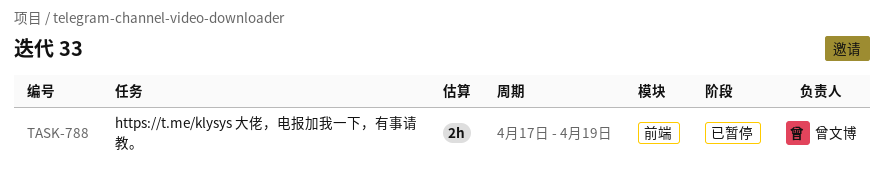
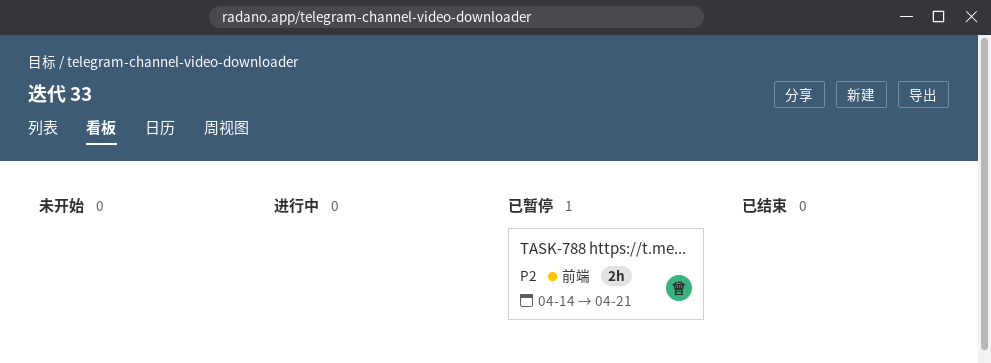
TASK-788, start: Apr 17 -> Apr 14
TASK-788, due: Apr 19 -> Apr 21

